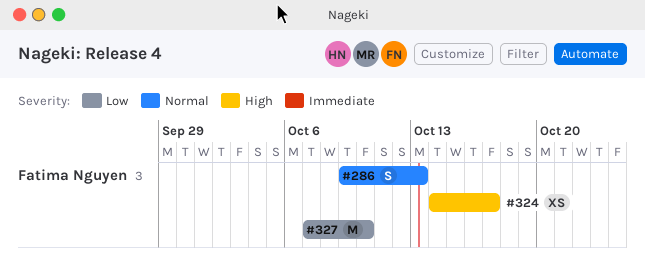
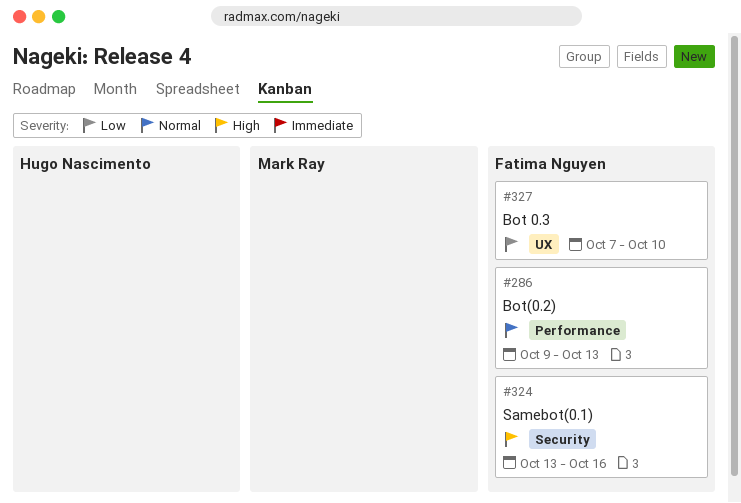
#324, start: Oct 14 -> Oct 13
#324, due: Oct 17 -> Oct 16

